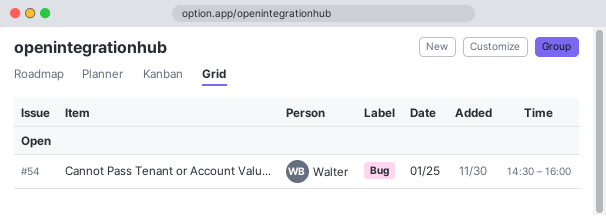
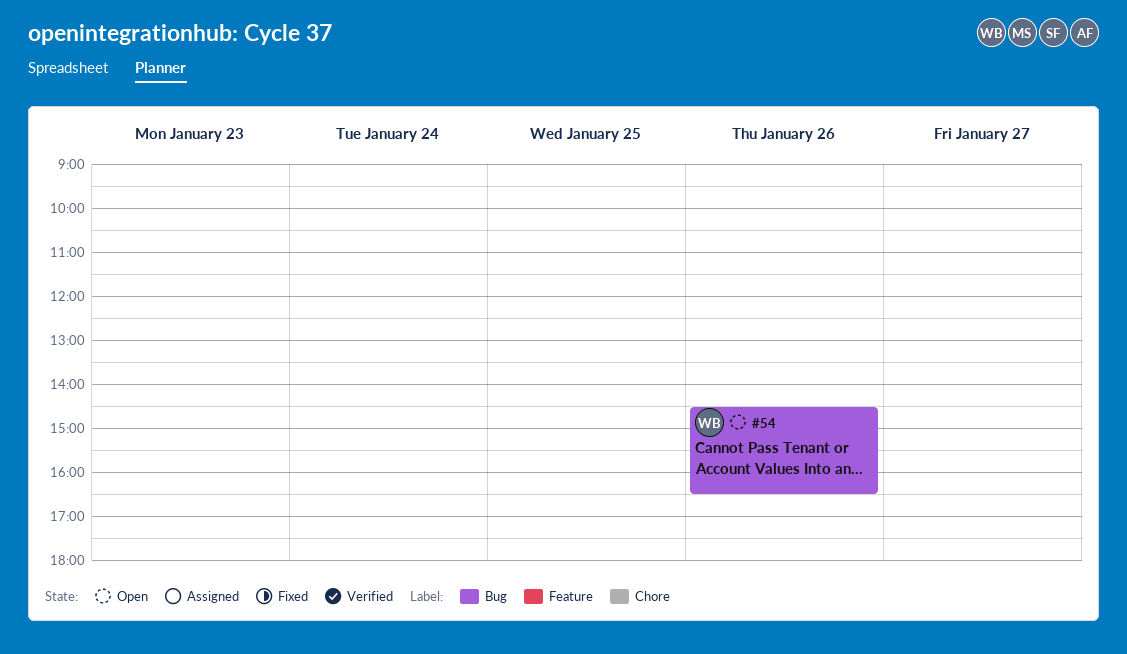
#54, day: Jan 25 -> Jan 26
#54, ends: 16:00 -> 16:30

